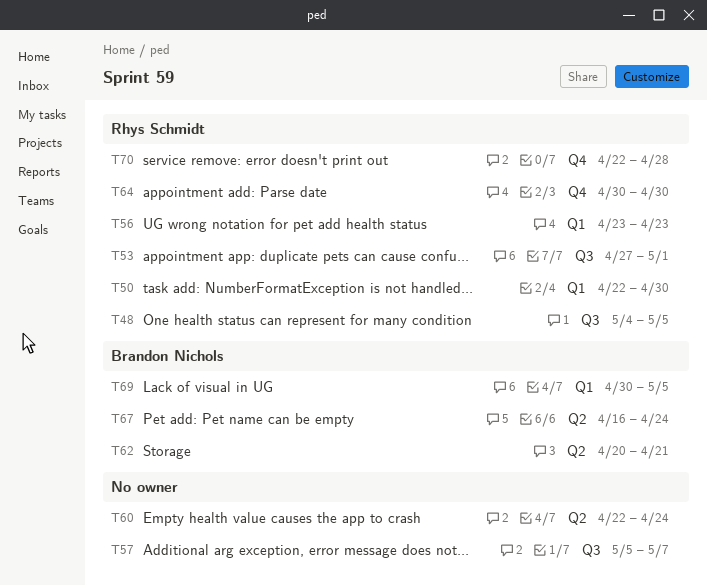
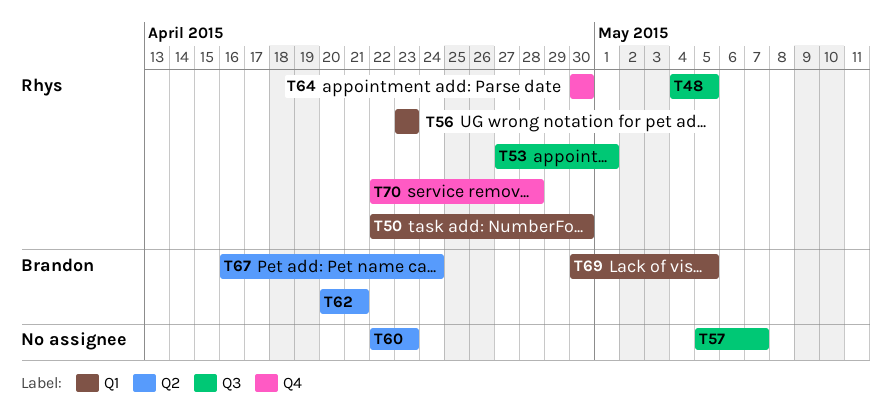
T60, due: Apr 24 -> Apr 23

